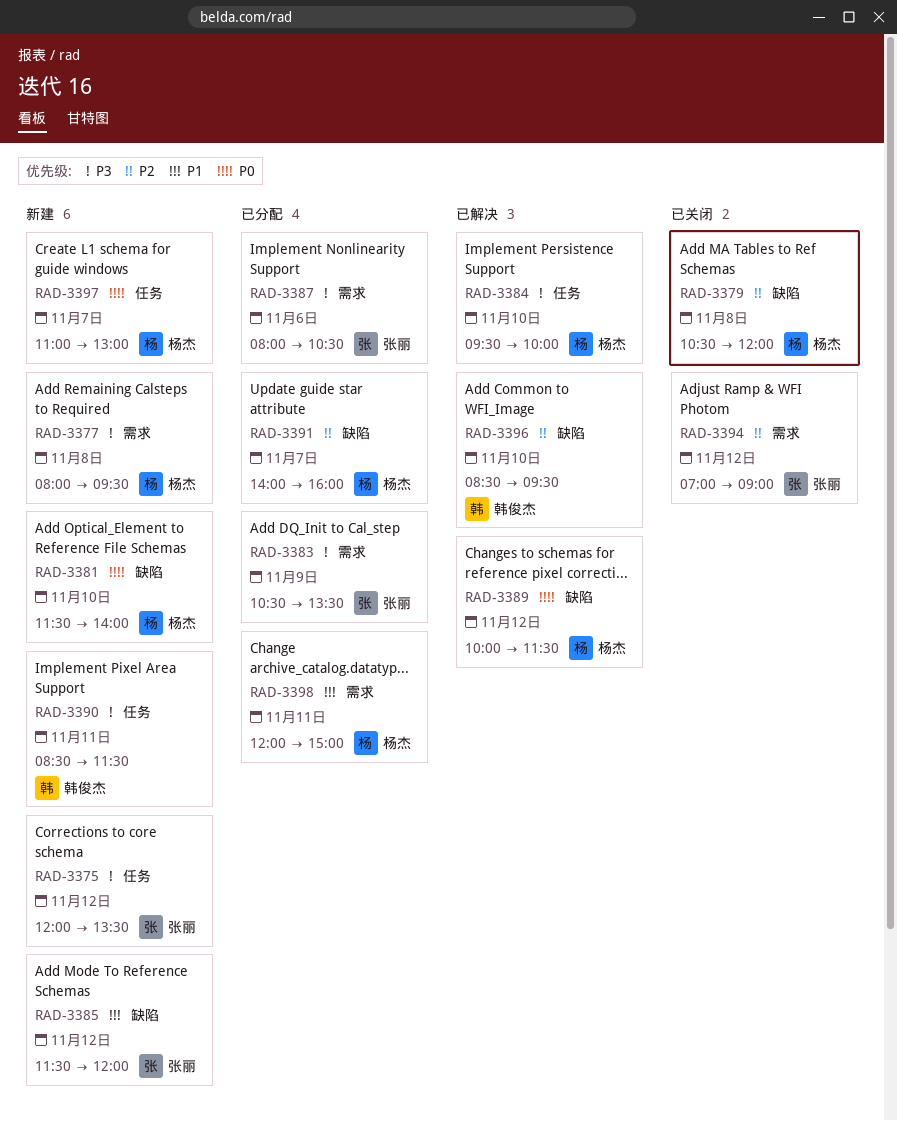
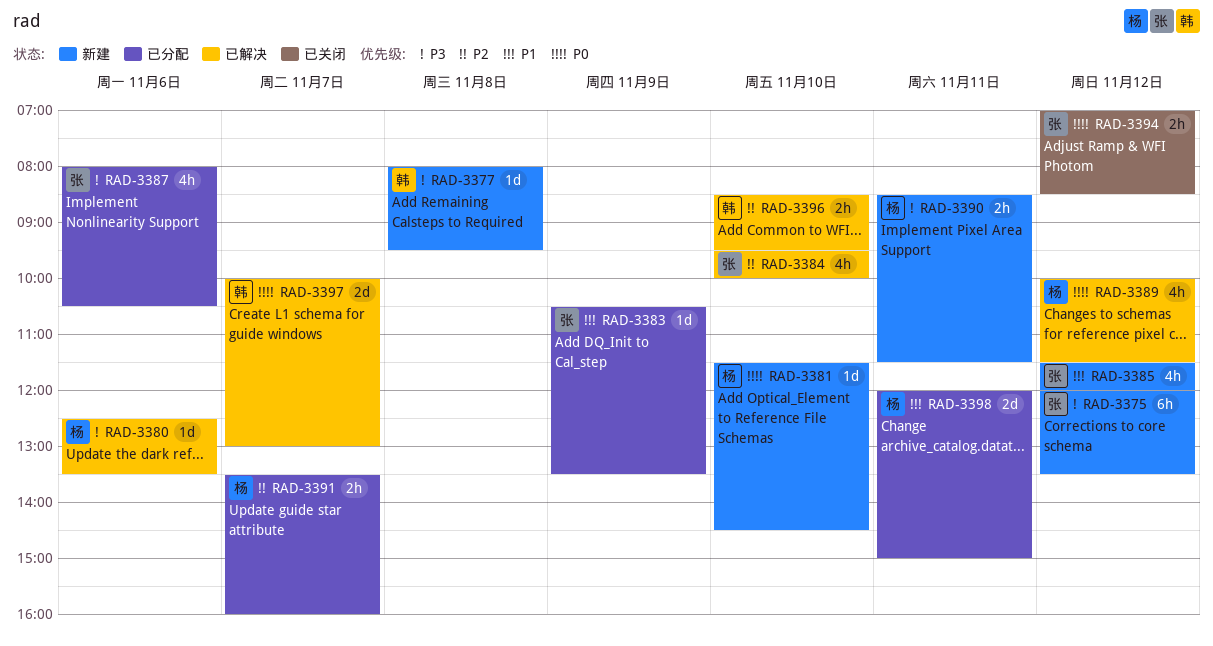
RAD-3377, owner: 杨杰 -> 韩俊杰
RAD-3379: present -> none
RAD-3380: none -> present
RAD-3381, ends: 14:00 -> 14:30
RAD-3383, priority: P3 -> P1
RAD-3384, owner: 杨杰 -> 张丽
RAD-3384, priority: P3 -> P2
RAD-3390, owner: 韩俊杰 -> 杨杰
RAD-3391, begins: 14:00 -> 13:30
RAD-3394, priority: P2 -> P0
RAD-3394, ends: 09:00 -> 08:30
RAD-3397, status: 新建 -> 已解决
RAD-3397, owner: 杨杰 -> 韩俊杰
RAD-3397, begins: 11:00 -> 10:00

